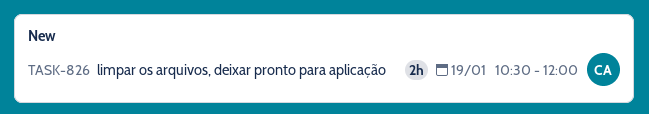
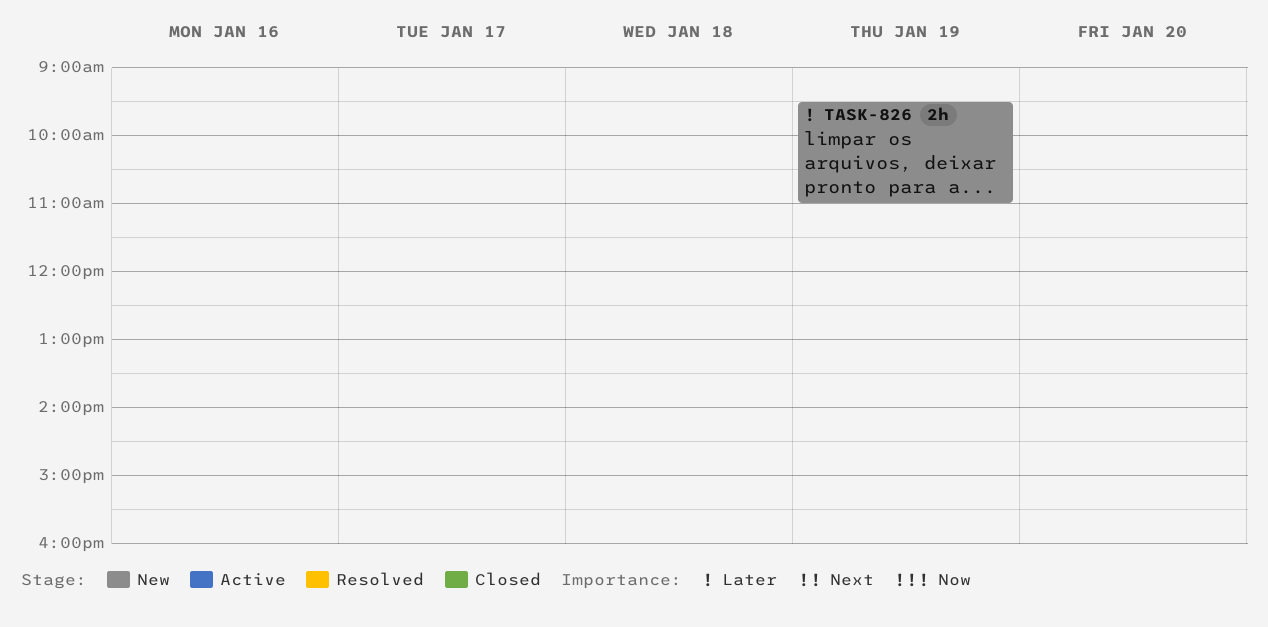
TASK-826, begins: 10:30 -> 09:30
TASK-826, ends: 12:00 -> 11:00

